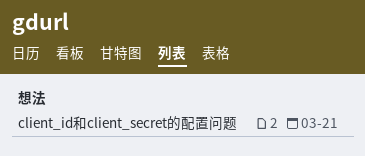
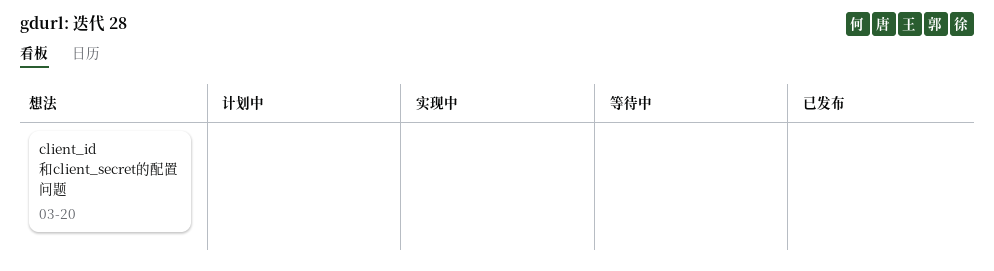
client_id和client_secret的配置问题, due: Mar 21 -> Mar 20

